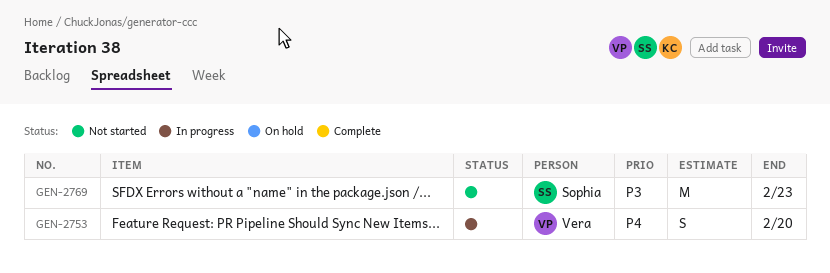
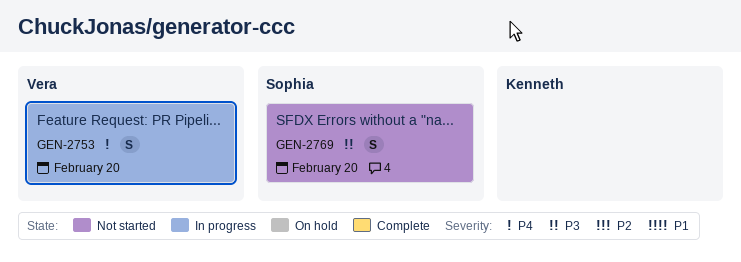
GEN-2769, estimate: M -> S
GEN-2769, due: Feb 23 -> Feb 20

